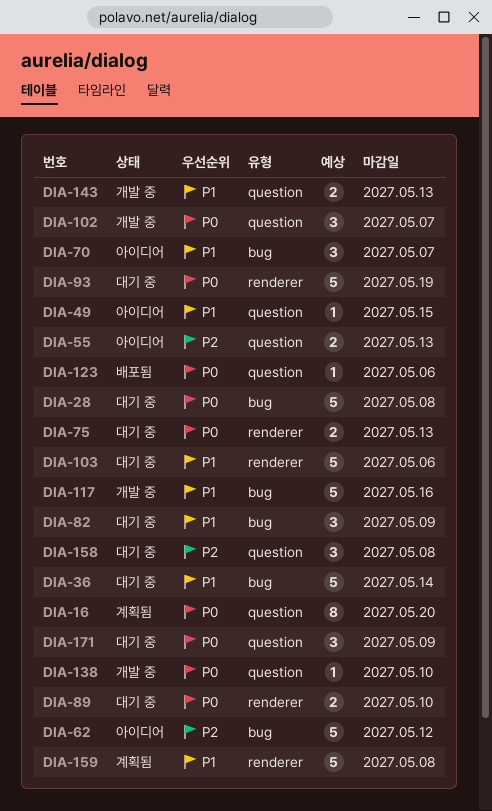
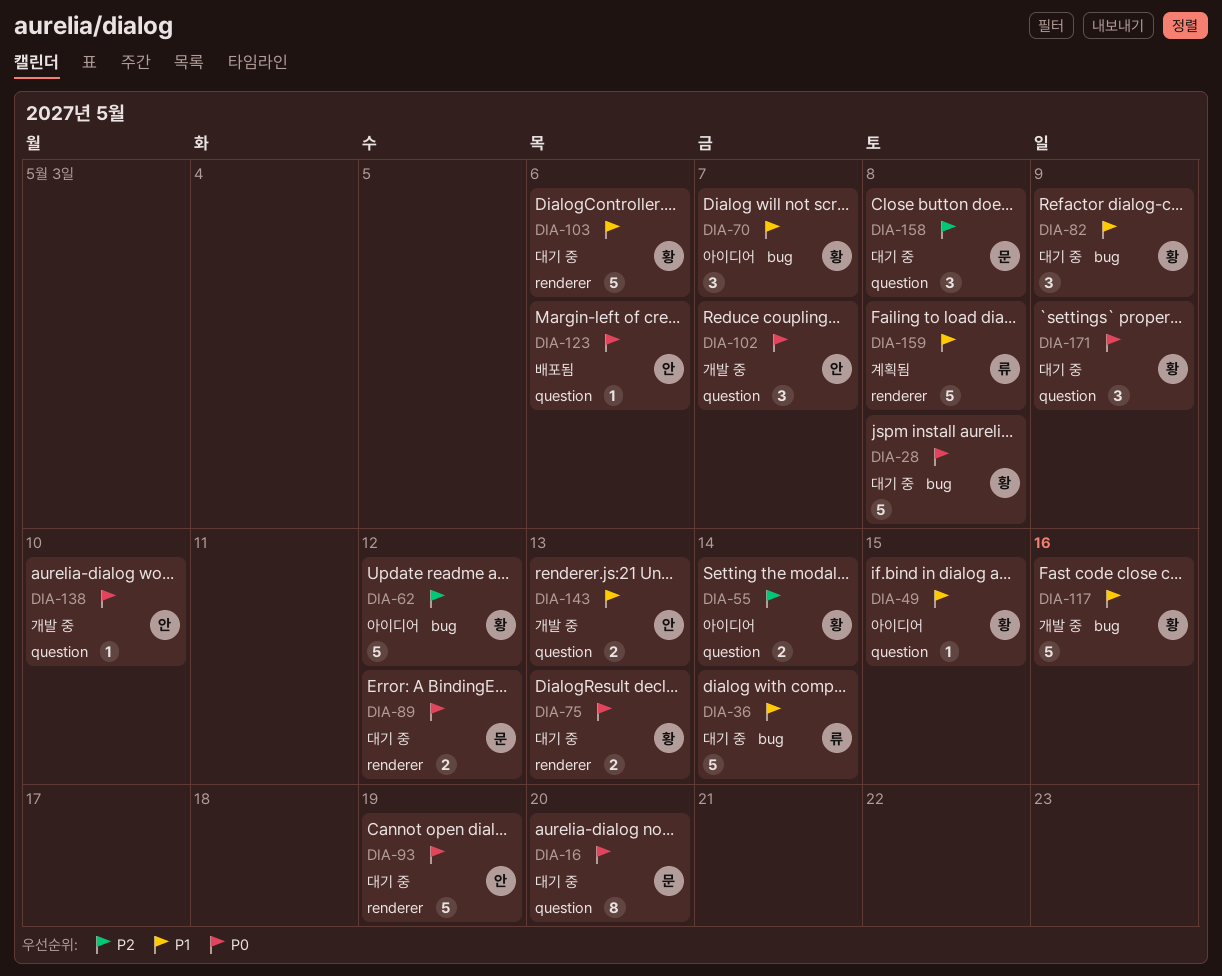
DIA-16, status: 계획됨 -> 대기 중
DIA-55, due: May 13 -> May 14
DIA-89, due: May 10 -> May 12

